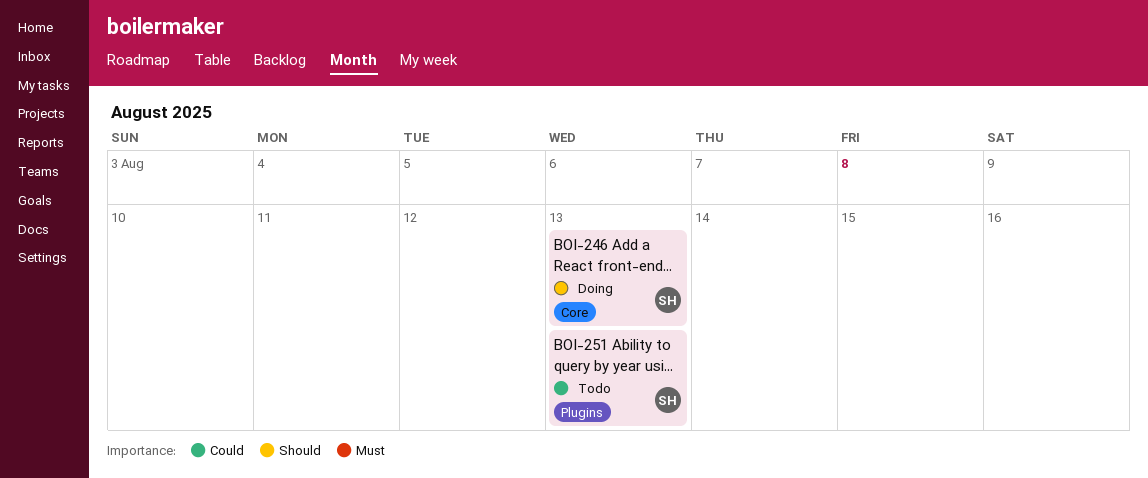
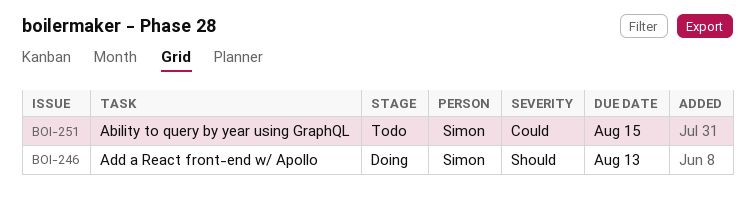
BOI-251, due: Aug 13 -> Aug 15

